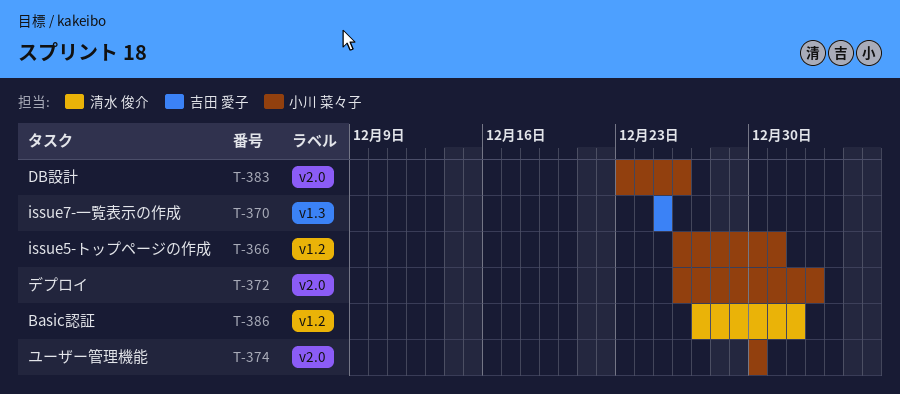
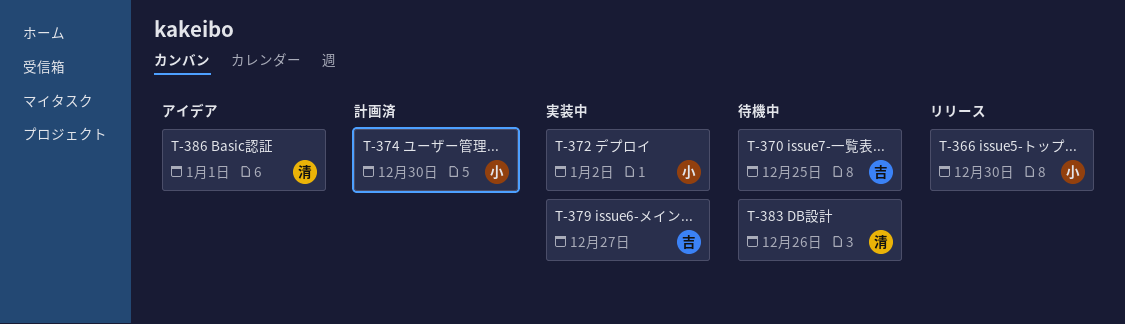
T-366, due: Dec 31 -> Dec 30
T-379: none -> present
T-383, owner: 小川 菜々子 -> 清水 俊介

